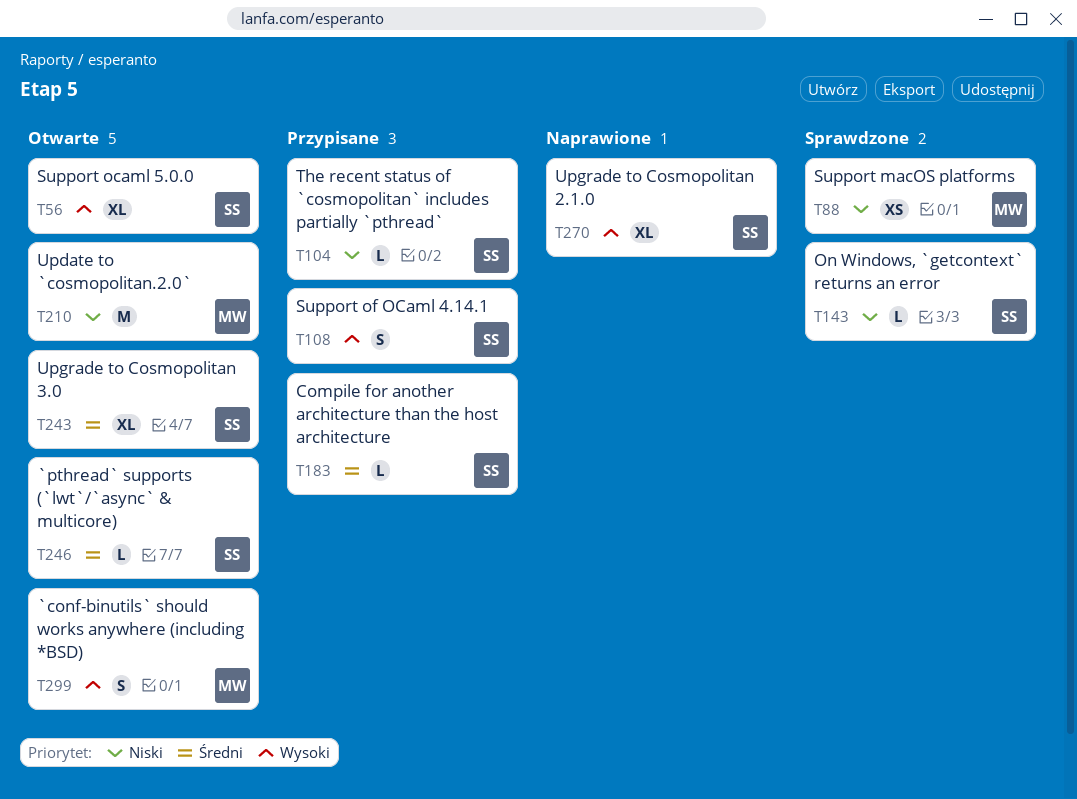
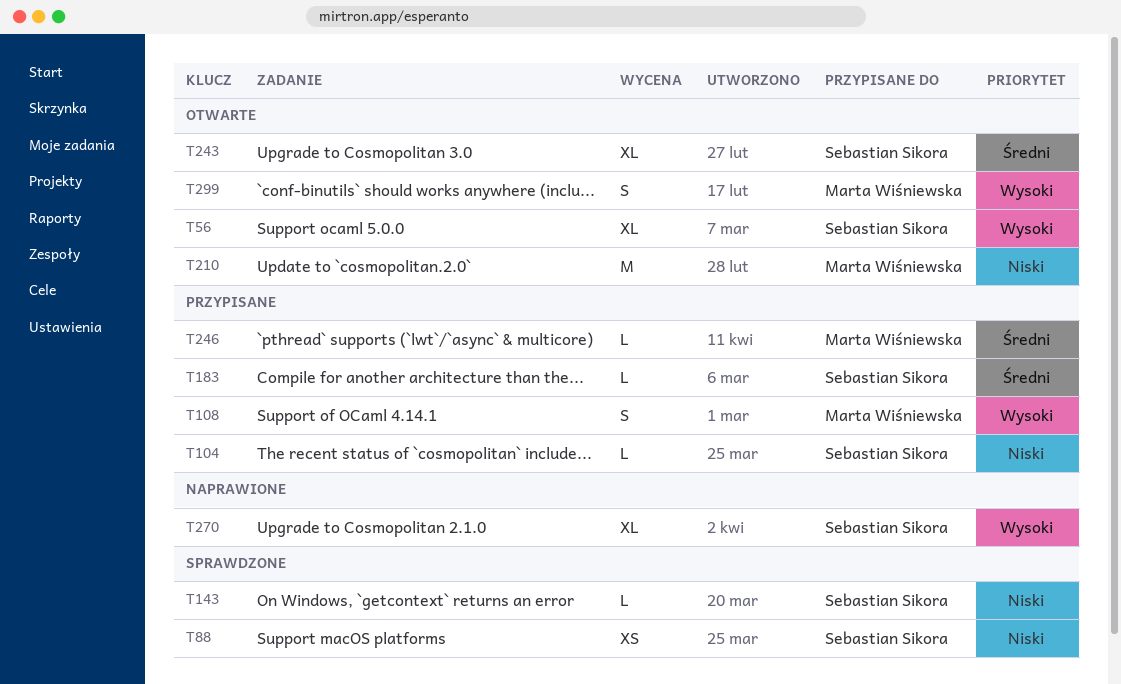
T88, owner: Marta Wiśniewska -> Sebastian Sikora
T108, owner: Sebastian Sikora -> Marta Wiśniewska
T246, status: Otwarte -> Przypisane
T246, owner: Sebastian Sikora -> Marta Wiśniewska

